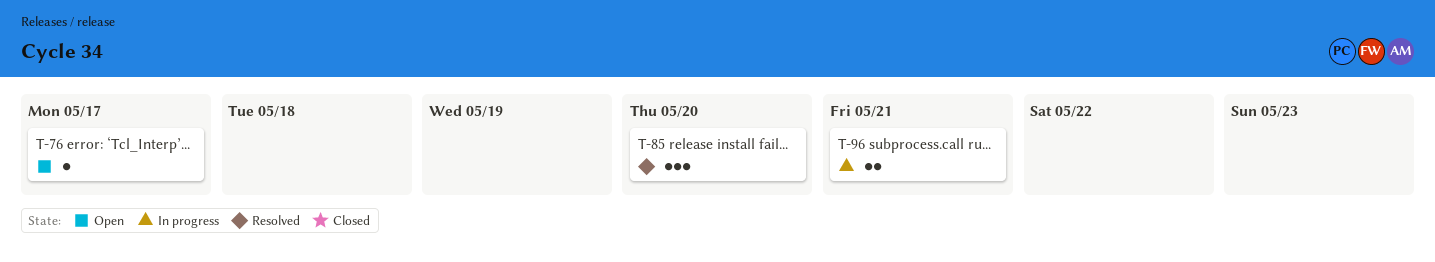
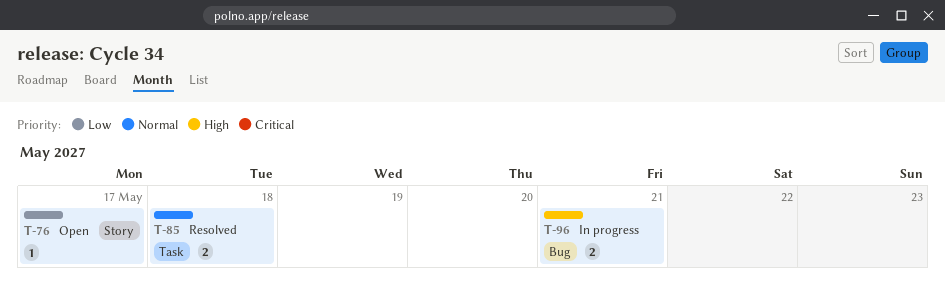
T-85, estimate: 3 -> 2
T-85, due: May 20 -> May 18

